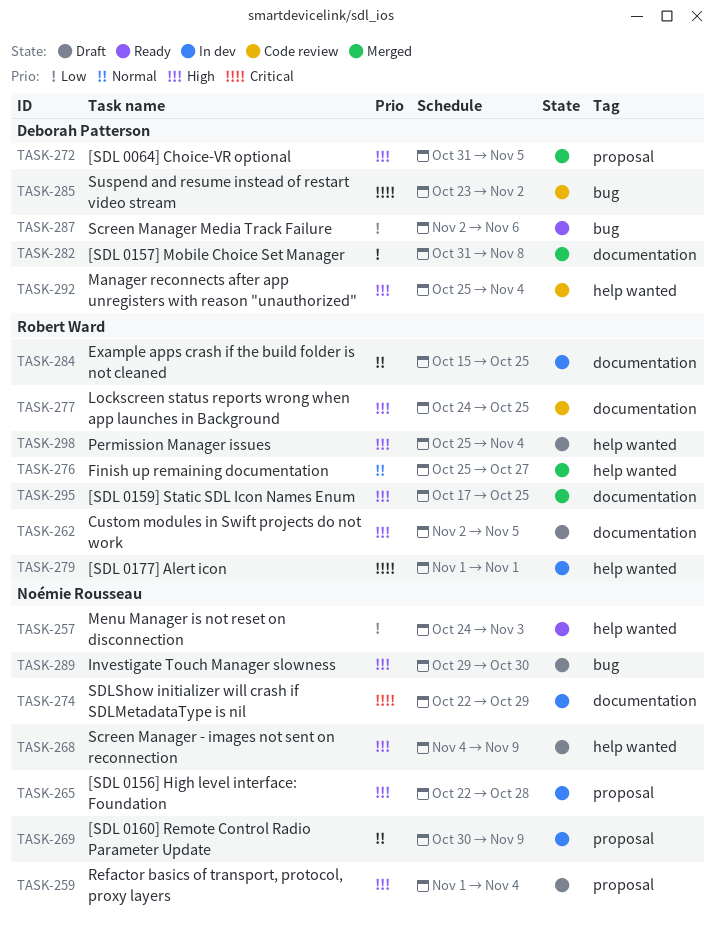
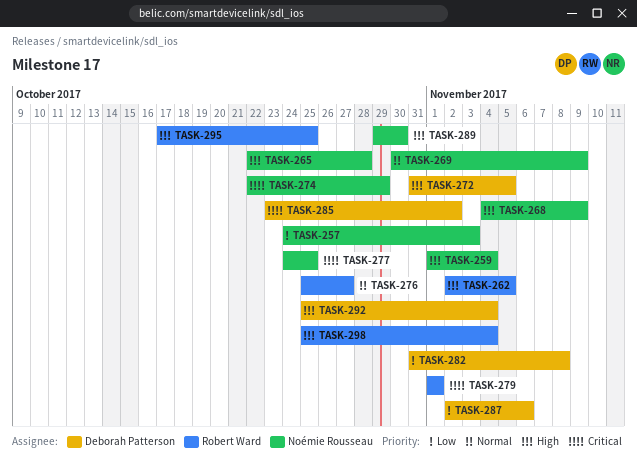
TASK-277, owner: Robert Ward -> Noémie Rousseau
TASK-277, priority: High -> Critical
TASK-284: present -> none

